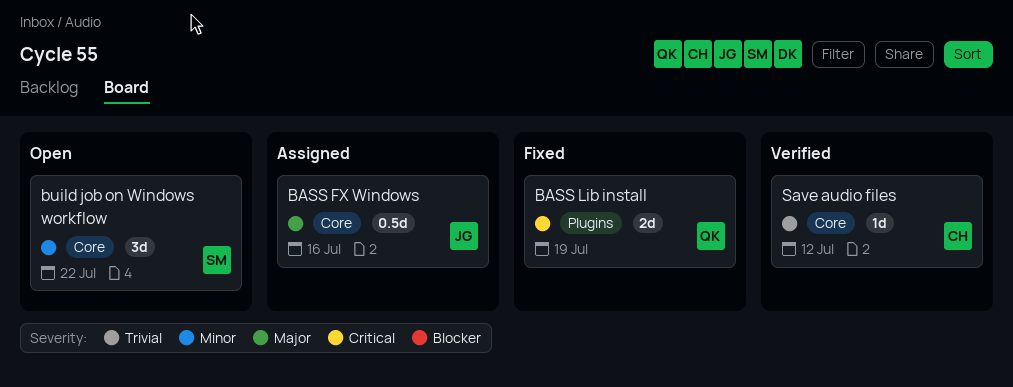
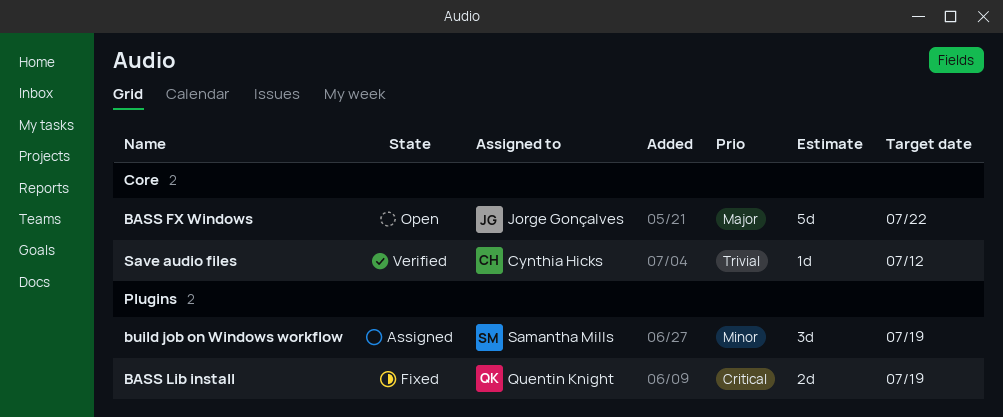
BASS FX Windows, status: Assigned -> Open
BASS FX Windows, estimate: 0.5d -> 5d
BASS FX Windows, due: Jul 16 -> Jul 22
build job on Windows workflow, status: Open -> Assigned
build job on Windows workflow, label: Core -> Plugins
build job on Windows workflow, due: Jul 22 -> Jul 19

